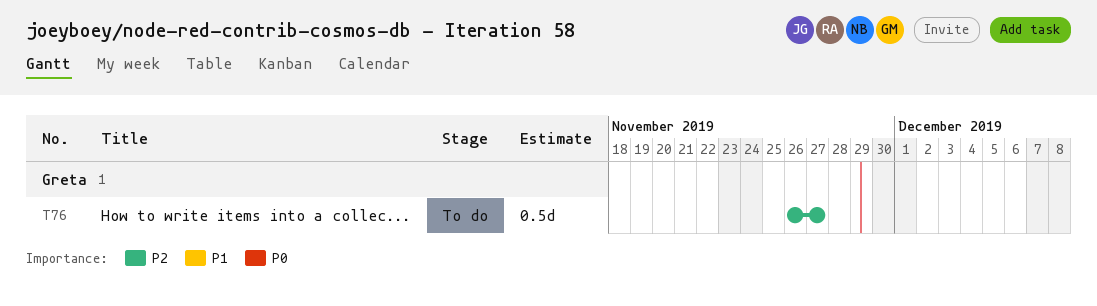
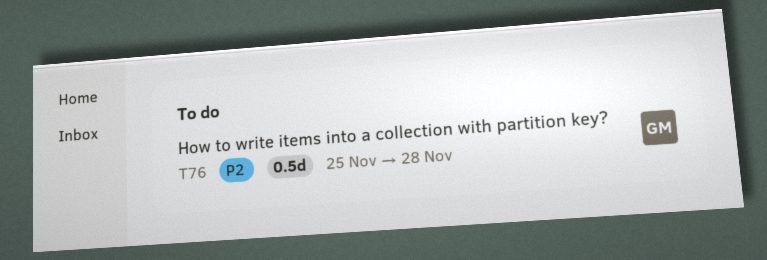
T76, start: Nov 26 -> Nov 25
T76, due: Nov 27 -> Nov 28

